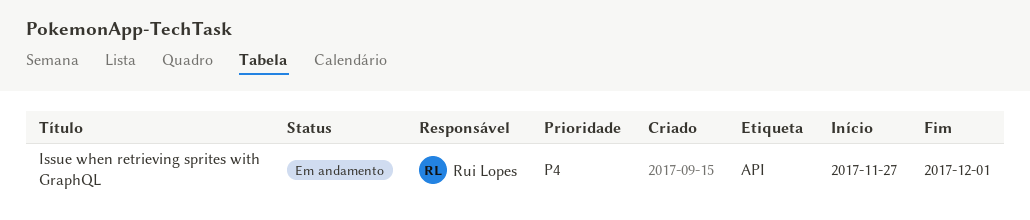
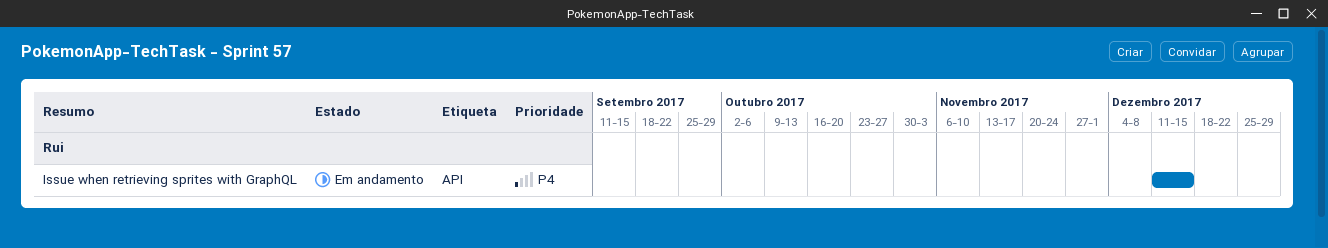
Issue when retrieving sprites with GraphQL, start: Nov 27 -> Dec 11
Issue when retrieving sprites with GraphQL, due: Dec 1 -> Dec 15

